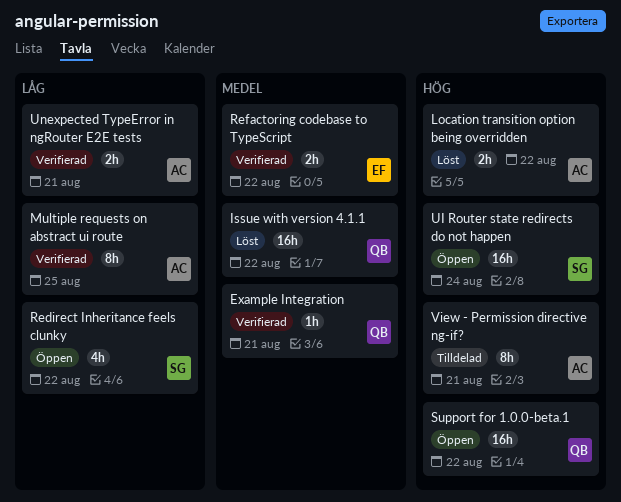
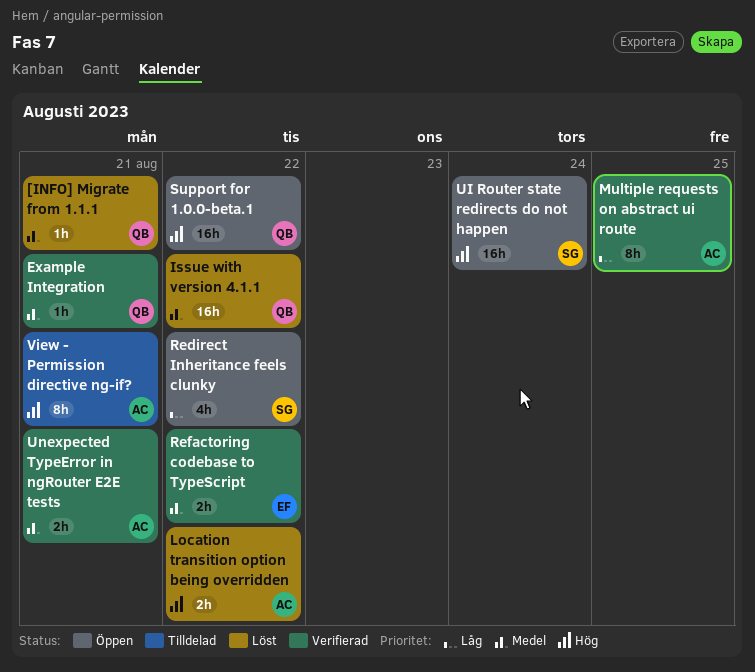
[INFO] Migrate from 1.1.1: none -> present
Unexpected TypeError in ngRouter E2E tests, priority: Låg -> Medel

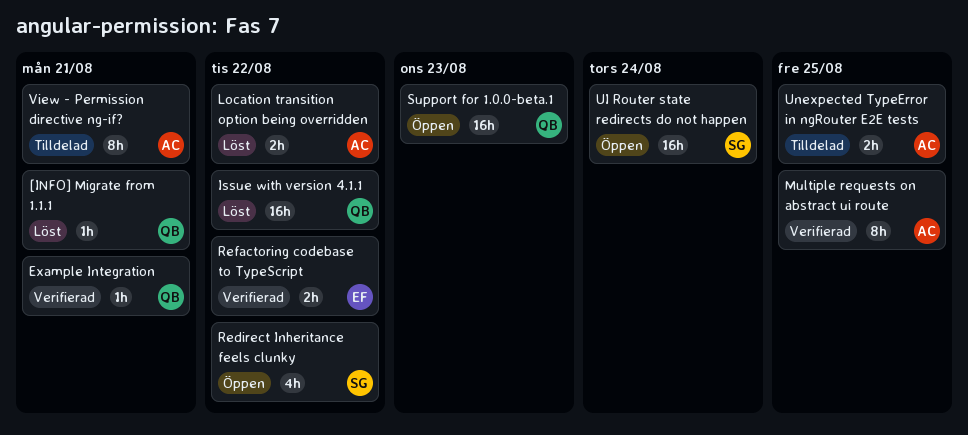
Support for 1.0.0-beta.1, due: Aug 22 -> Aug 23
Unexpected TypeError in ngRouter E2E tests, status: Verifierad -> Tilldelad
Unexpected TypeError in ngRouter E2E tests, due: Aug 21 -> Aug 25

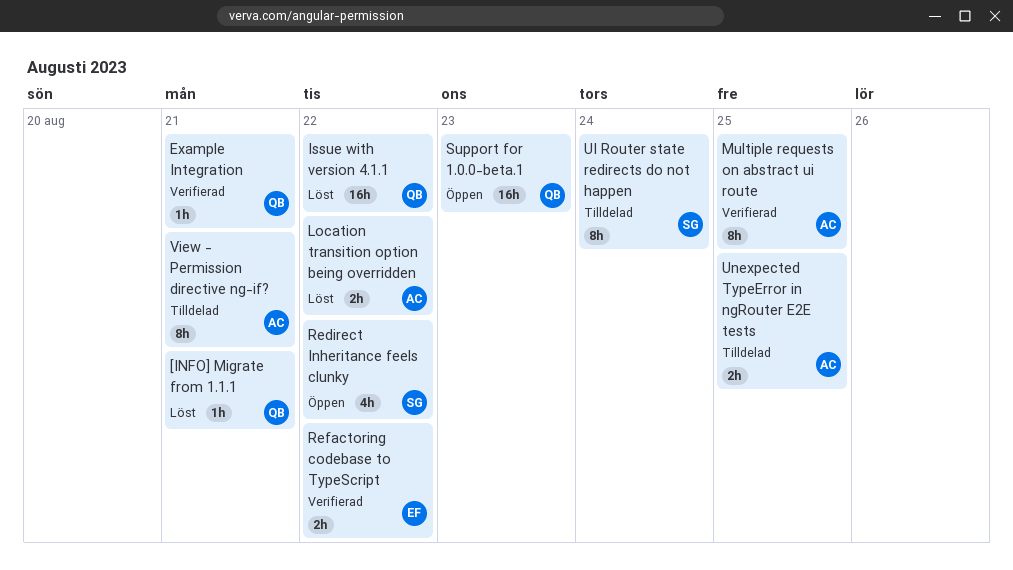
UI Router state redirects do not happen, status: Öppen -> Tilldelad
UI Router state redirects do not happen, estimate: 16h -> 8h

